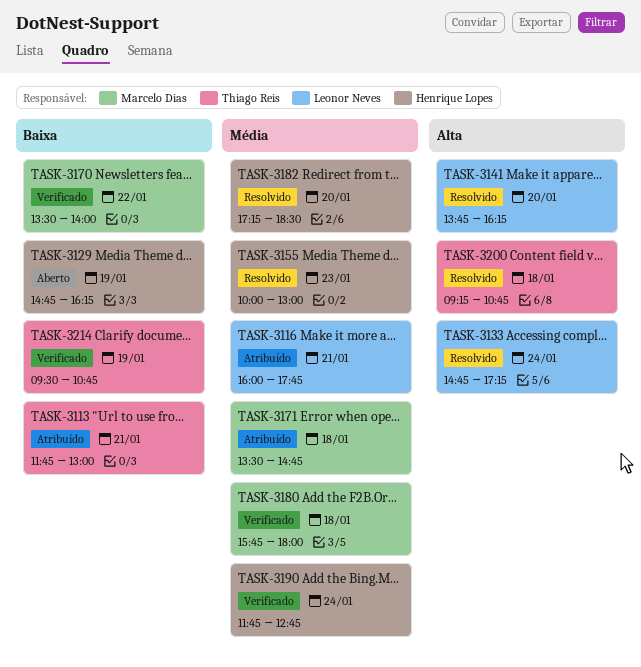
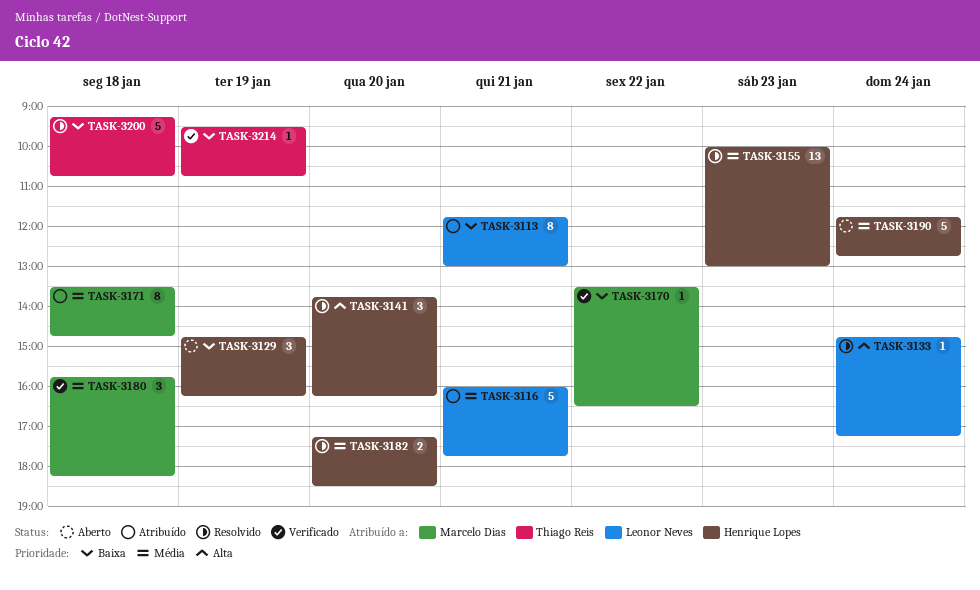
TASK-3113, owner: Thiago Reis -> Leonor Neves
TASK-3141, owner: Leonor Neves -> Henrique Lopes
TASK-3170, ends: 14:00 -> 16:30
TASK-3180, ends: 18:00 -> 18:15
TASK-3190, status: Verificado -> Aberto
TASK-3200, priority: Alta -> Baixa

